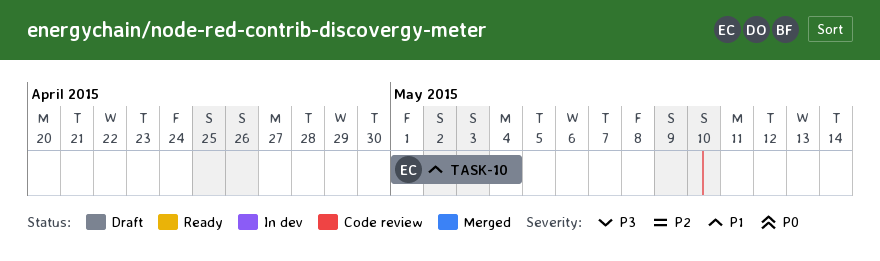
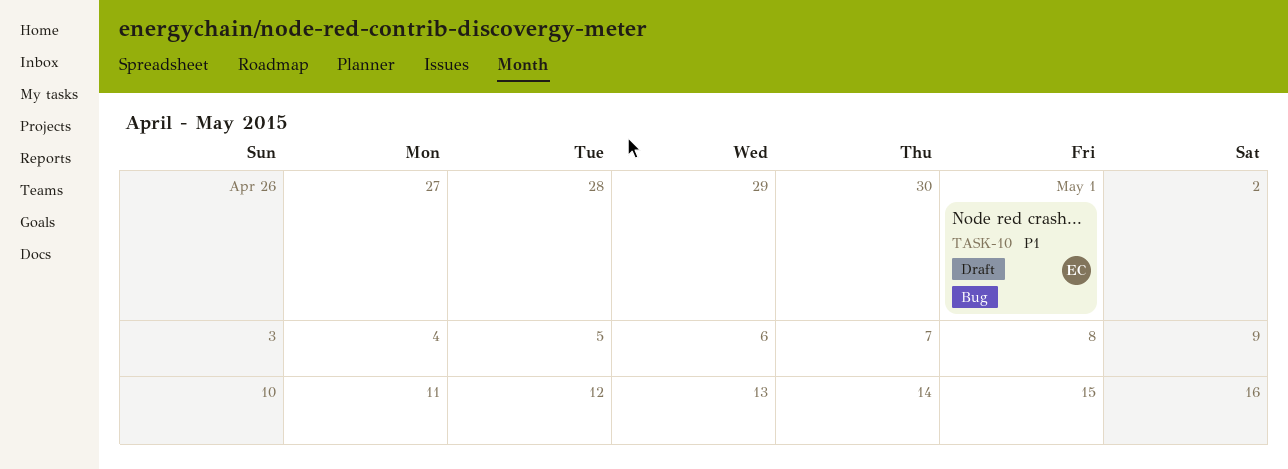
TASK-10, due: May 4 -> May 1

